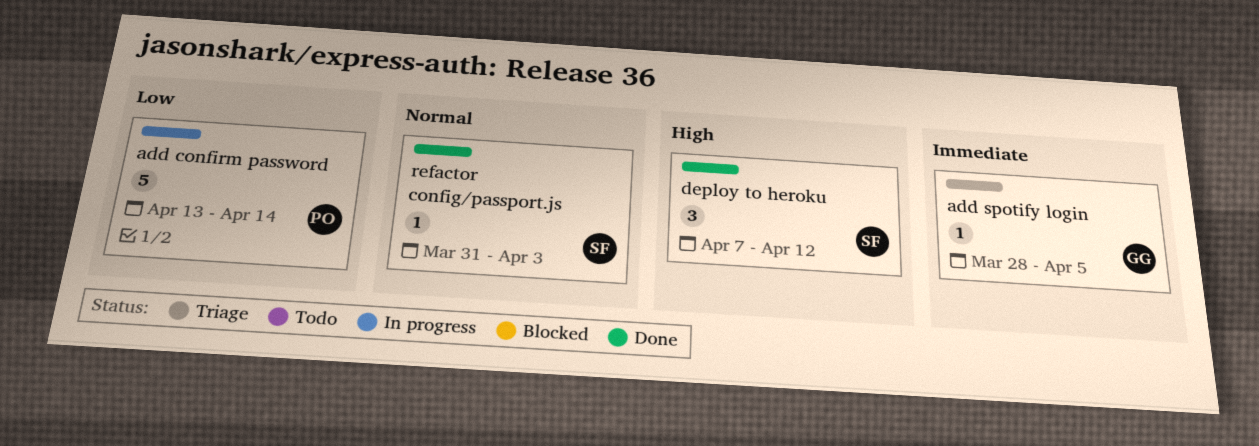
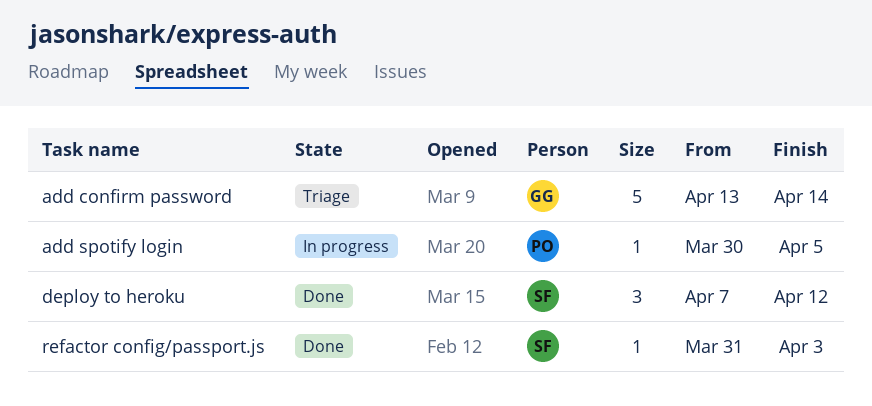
add confirm password, status: In progress -> Triage
add confirm password, owner: PO -> GG
add spotify login, status: Triage -> In progress
add spotify login, owner: GG -> PO
add spotify login, start: Mar 28 -> Mar 30

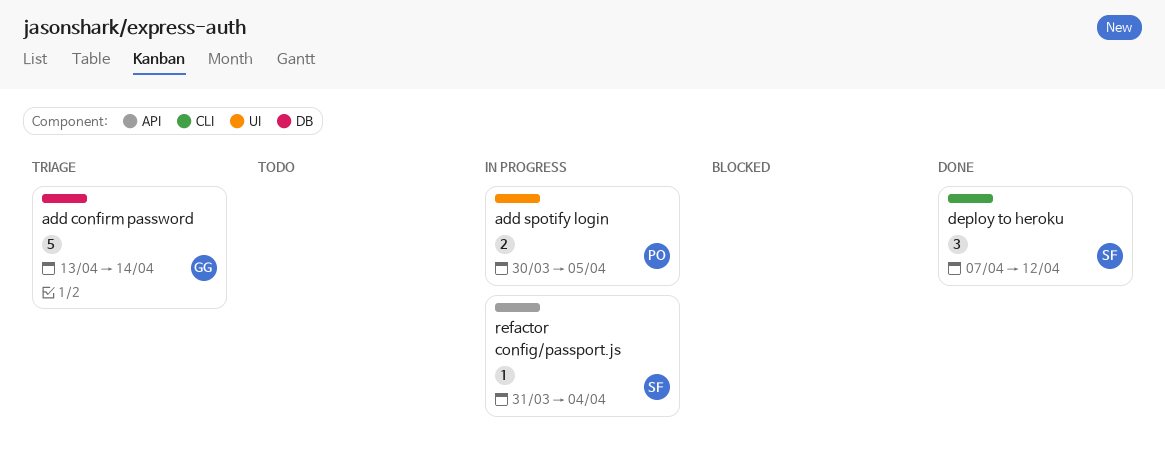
add spotify login, estimate: 1 -> 2
refactor config/passport.js, status: Done -> In progress
refactor config/passport.js, due: Apr 3 -> Apr 4

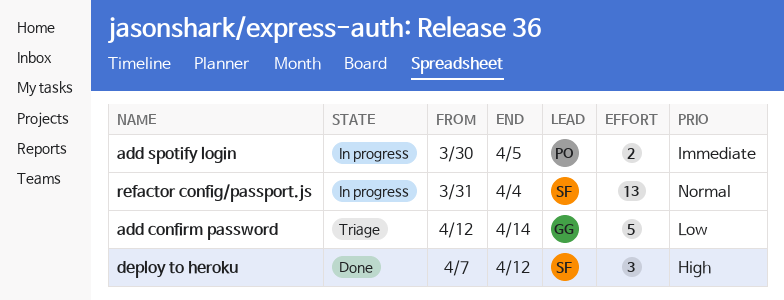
add confirm password, start: Apr 13 -> Apr 12
refactor config/passport.js, estimate: 1 -> 13

